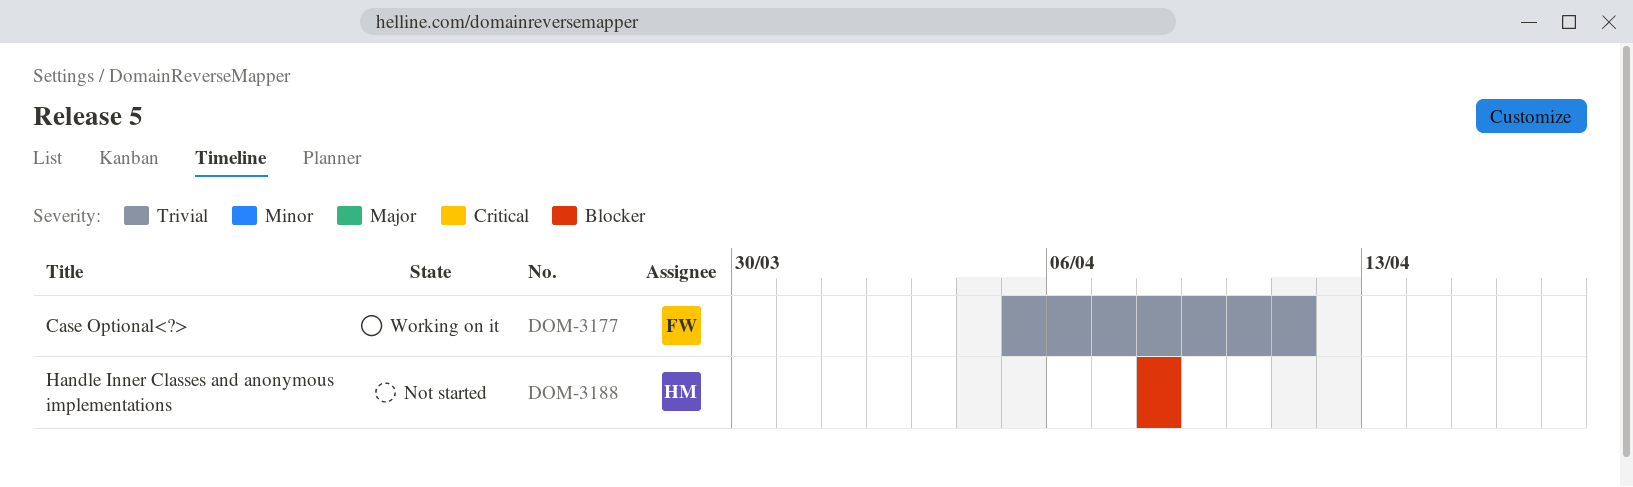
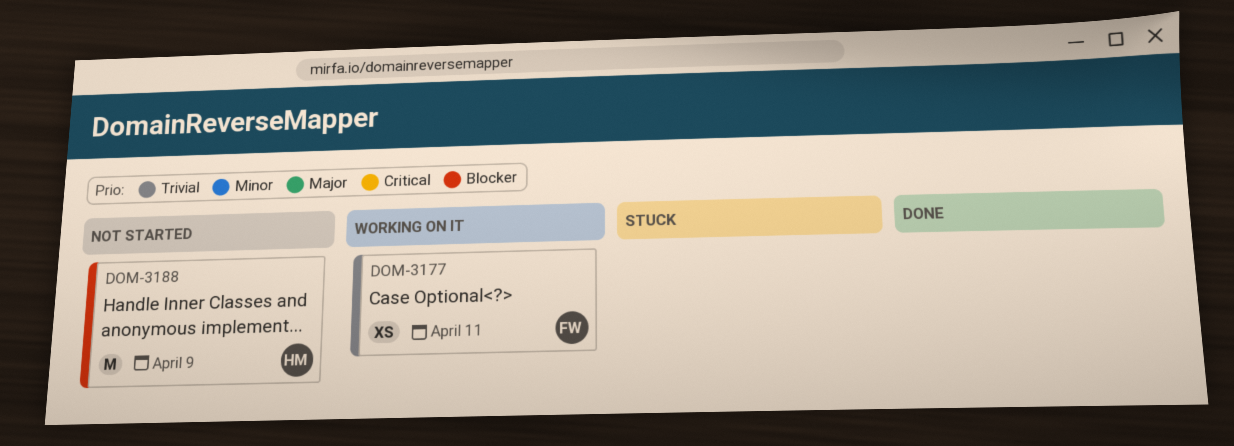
DOM-3188, due: Apr 8 -> Apr 9

